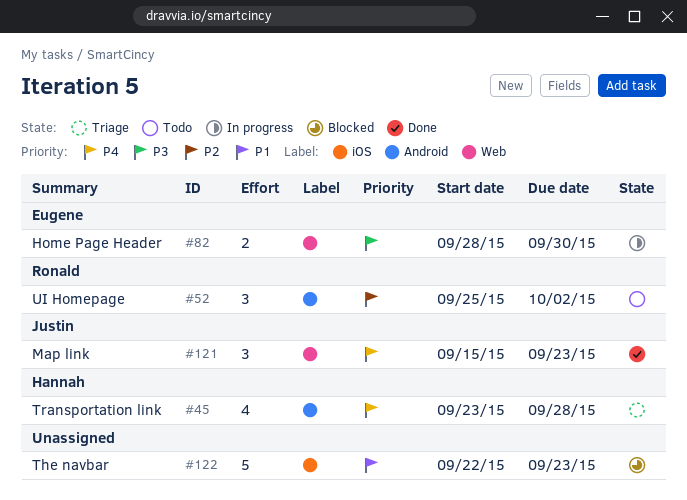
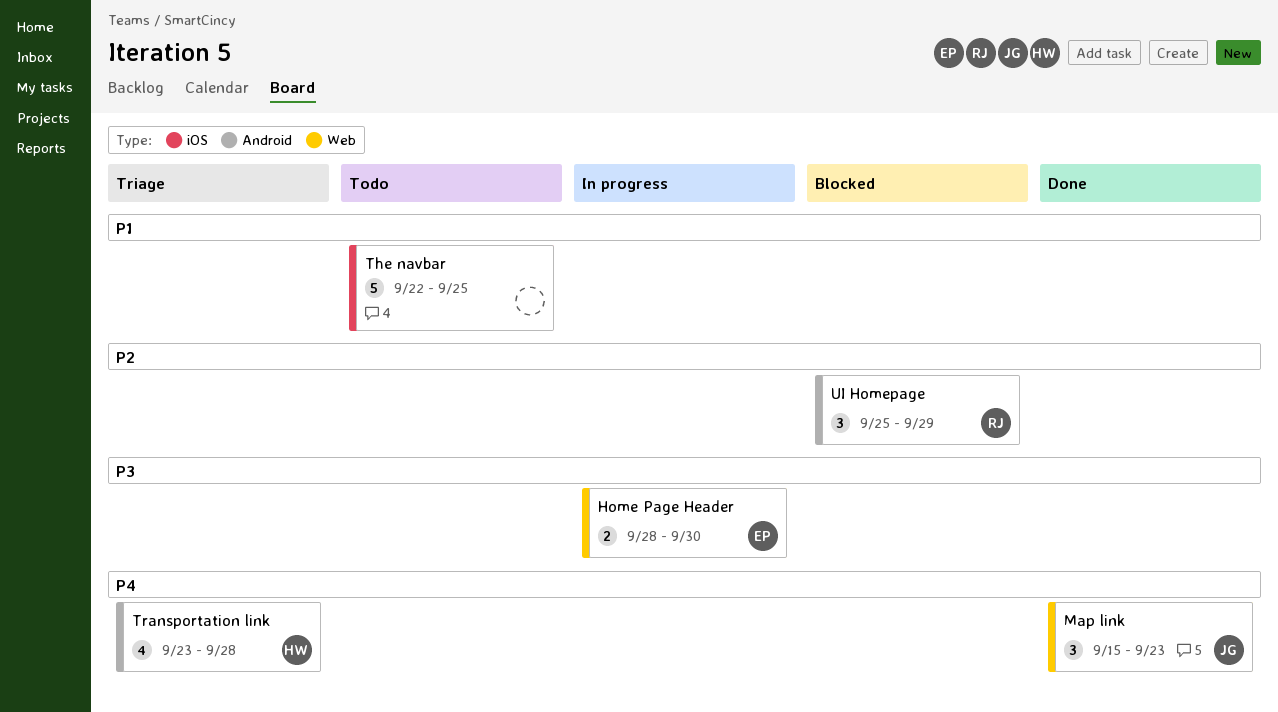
The navbar, status: Blocked -> Todo
The navbar, due: Sep 23 -> Sep 25
UI Homepage, status: Todo -> Blocked
UI Homepage, due: Oct 2 -> Sep 29

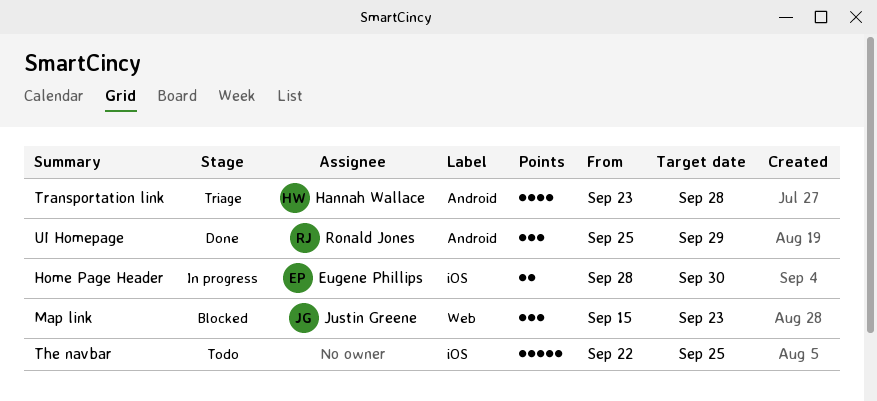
Home Page Header, label: Web -> iOS
Map link, status: Done -> Blocked
UI Homepage, status: Blocked -> Done

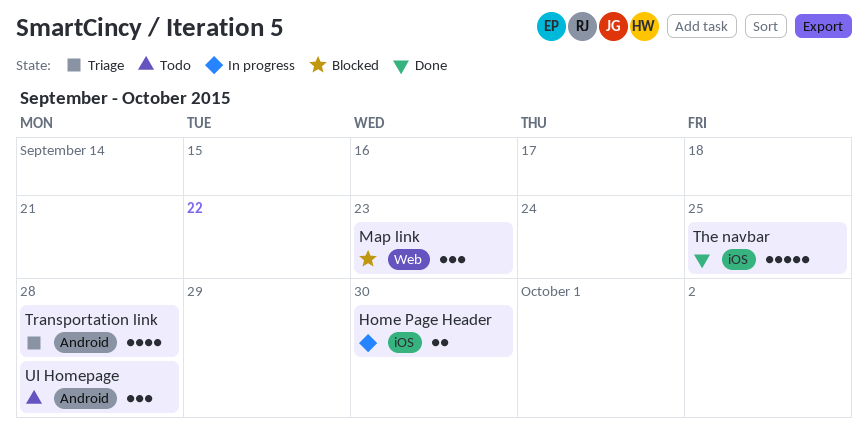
The navbar, status: Todo -> Done
UI Homepage, status: Done -> Todo
UI Homepage, due: Sep 29 -> Sep 28

